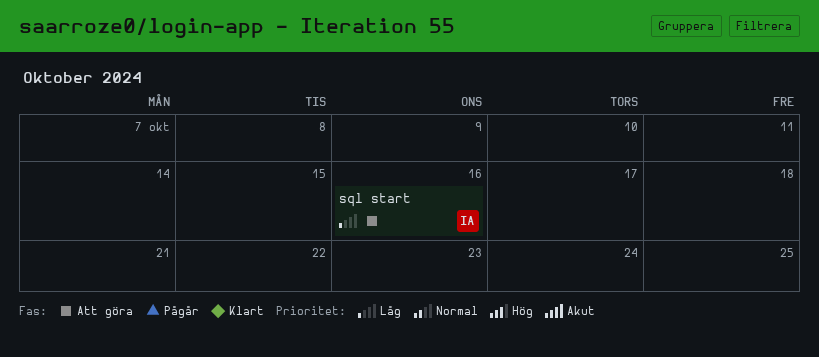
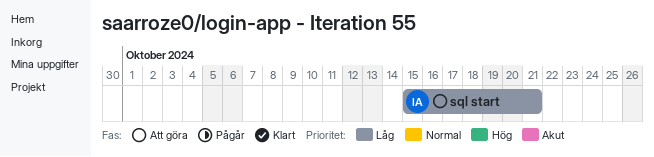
sql start, due: Oct 16 -> Oct 21

